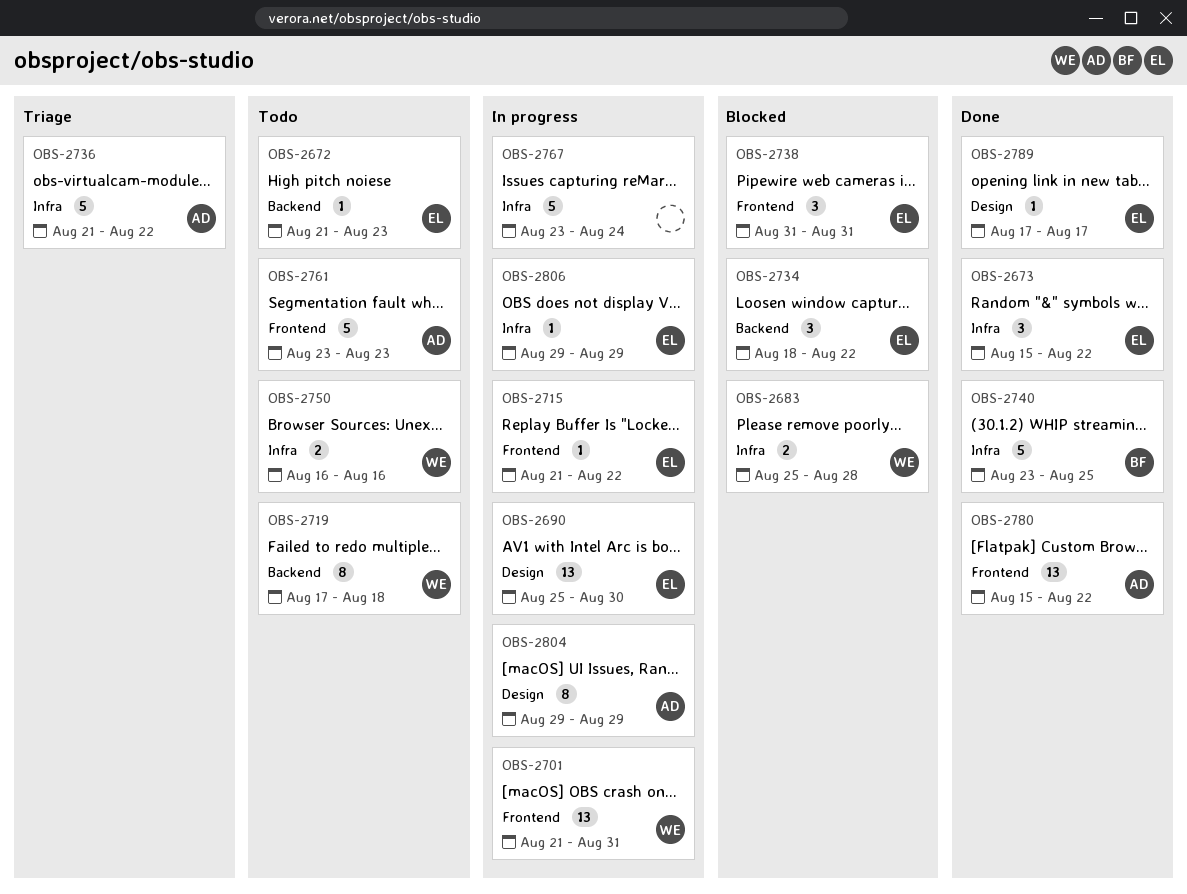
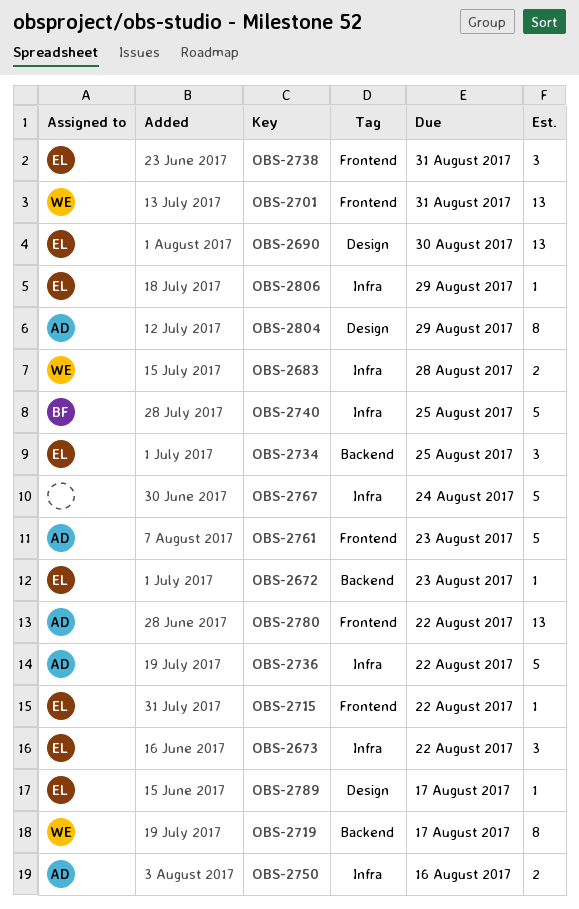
OBS-2719, due: Aug 18 -> Aug 17
OBS-2734, due: Aug 22 -> Aug 25
OBS-2750, owner: WE -> AD

